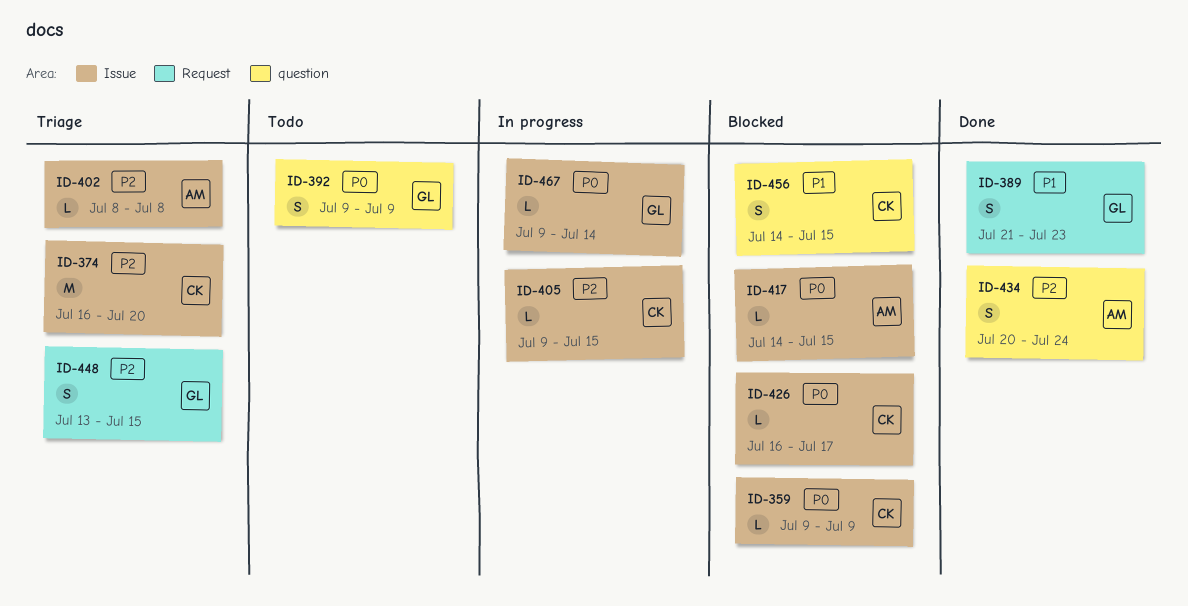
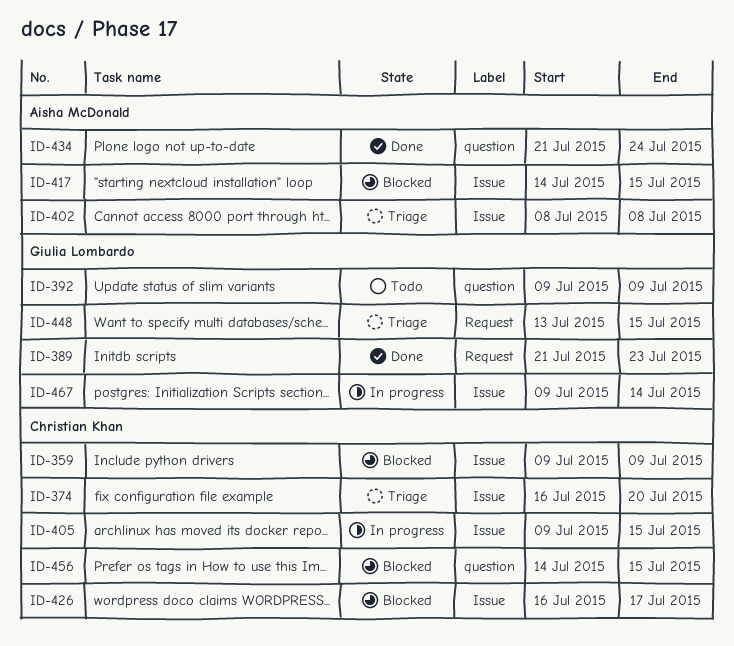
ID-434, start: Jul 20 -> Jul 21

